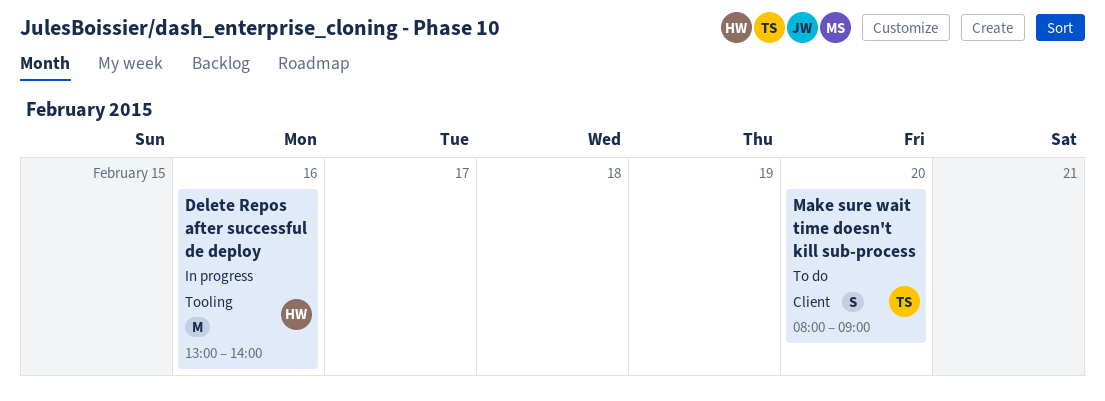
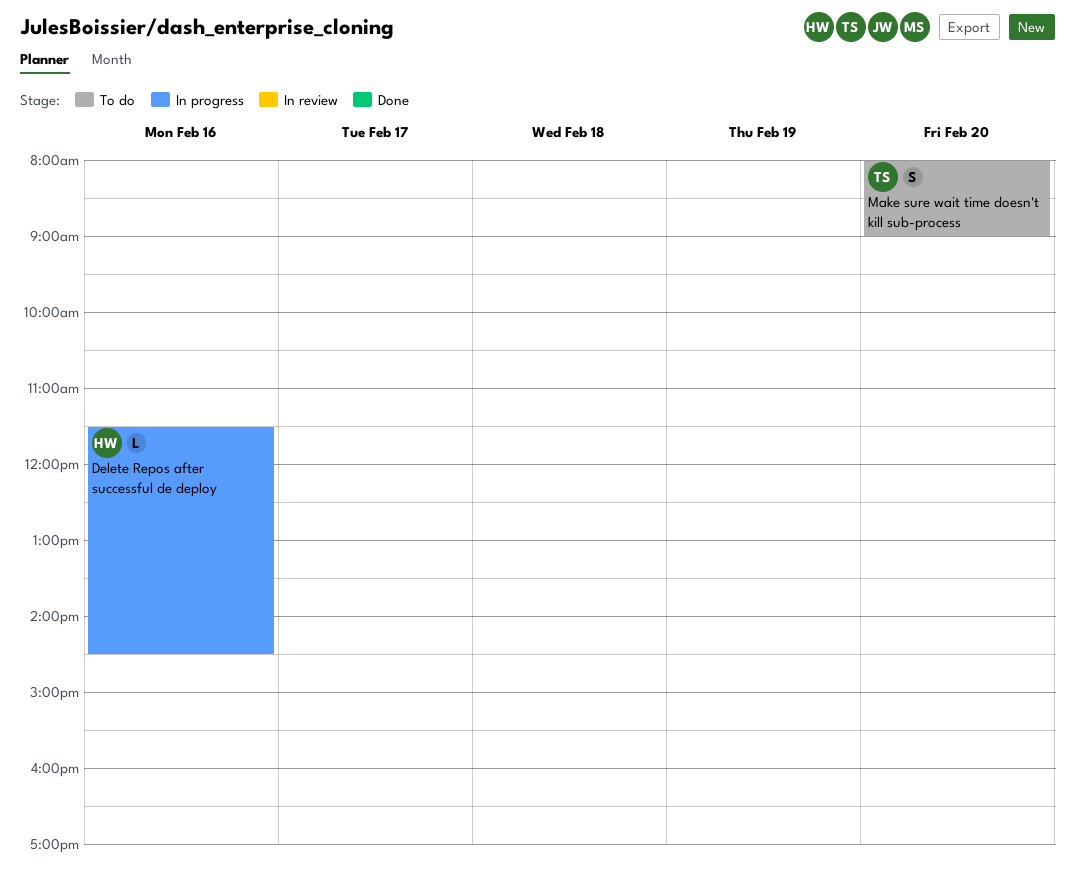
Delete Repos after successful de deploy, estimate: M -> L
Delete Repos after successful de deploy, begins: 13:00 -> 11:30
Delete Repos after successful de deploy, ends: 14:00 -> 14:30

